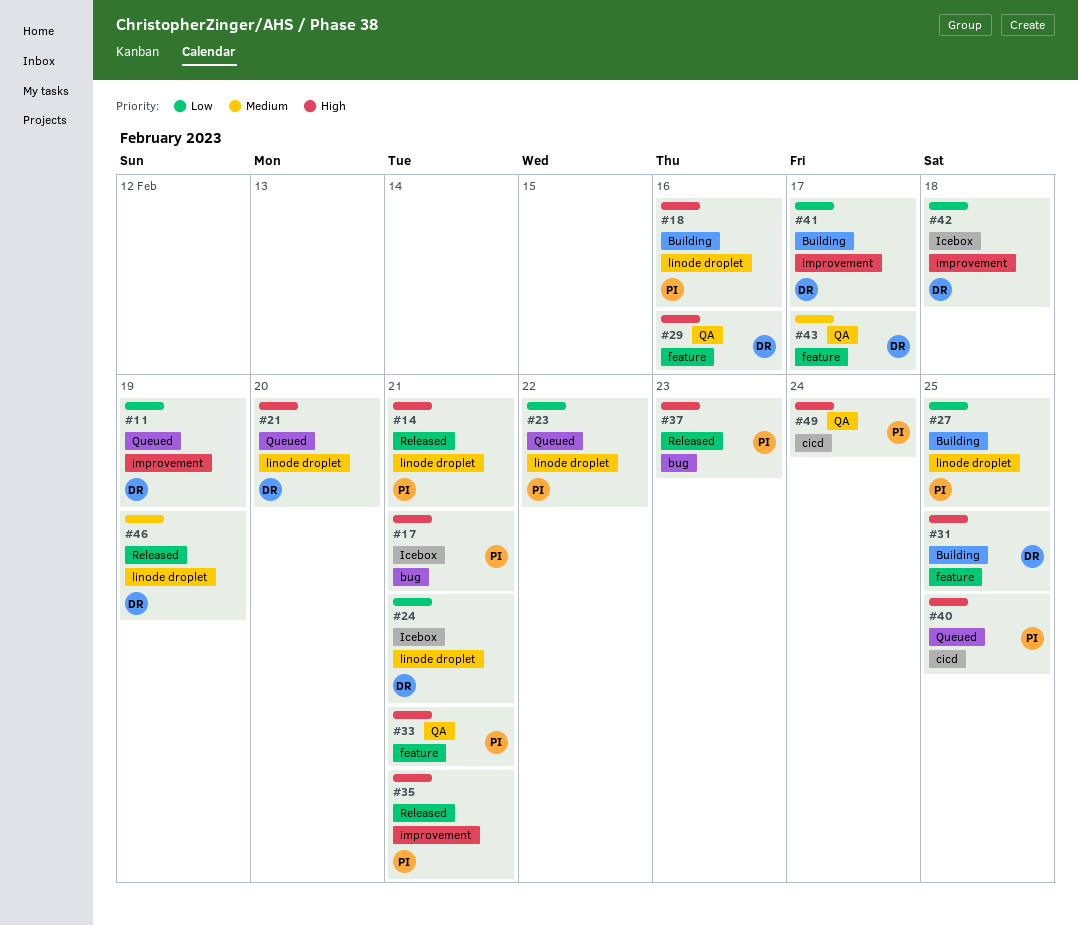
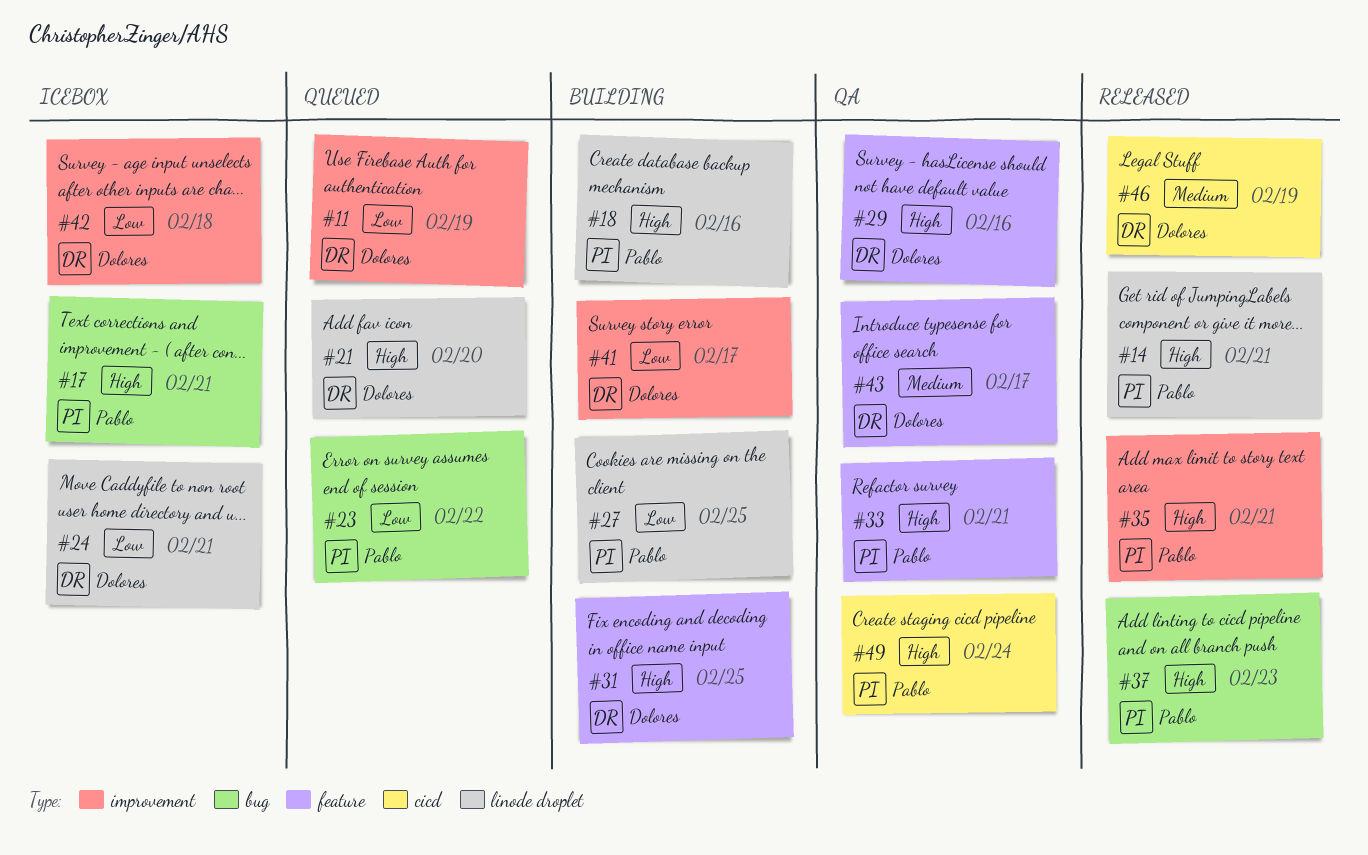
#23, label: linode droplet -> bug
#40: present -> none
#46, label: linode droplet -> cicd

